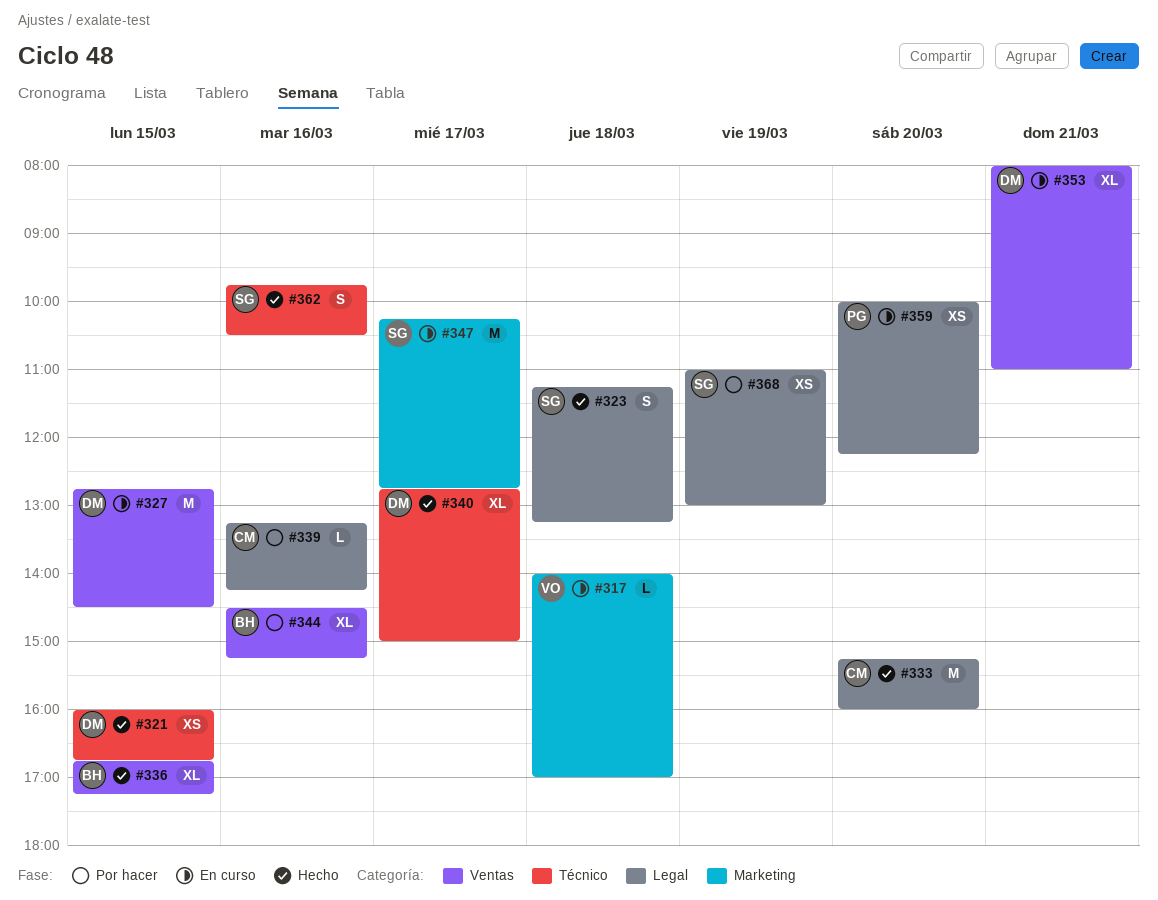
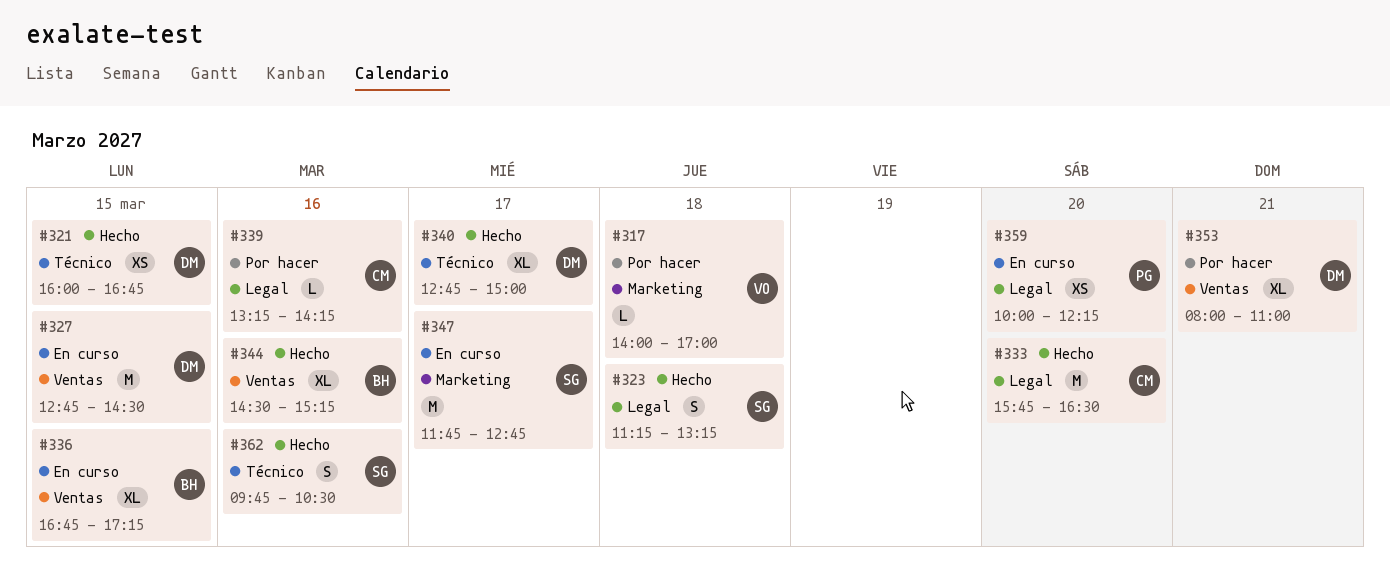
#317, status: En curso -> Por hacer
#333, begins: 15:15 -> 15:45
#333, ends: 16:00 -> 16:30
#336, status: Hecho -> En curso
#344, status: Por hacer -> Hecho
#347, begins: 10:15 -> 11:45
#353, status: En curso -> Por hacer
#368: present -> none

